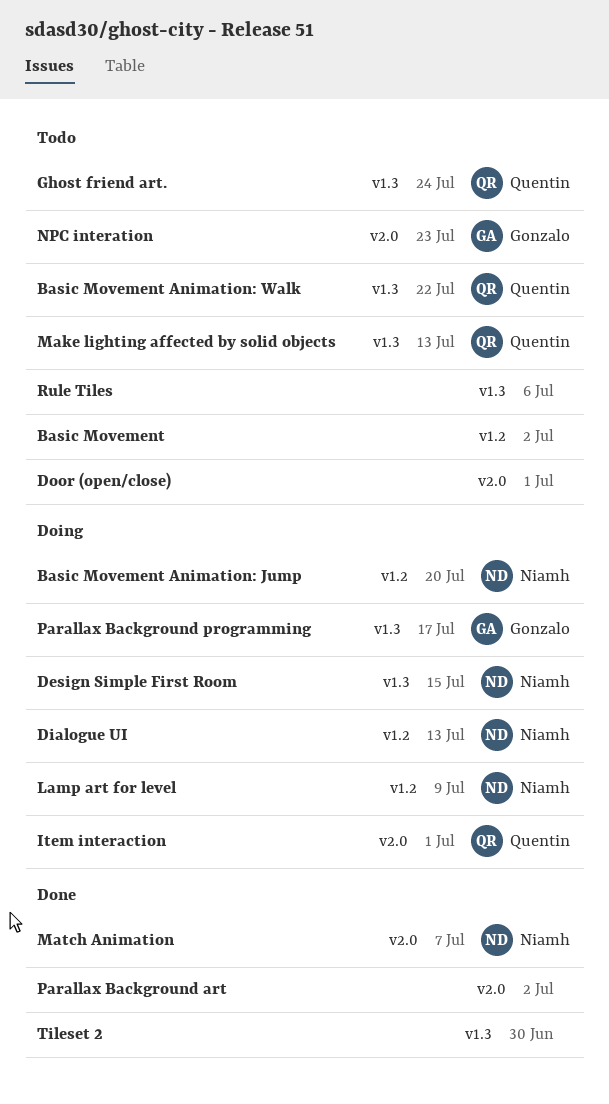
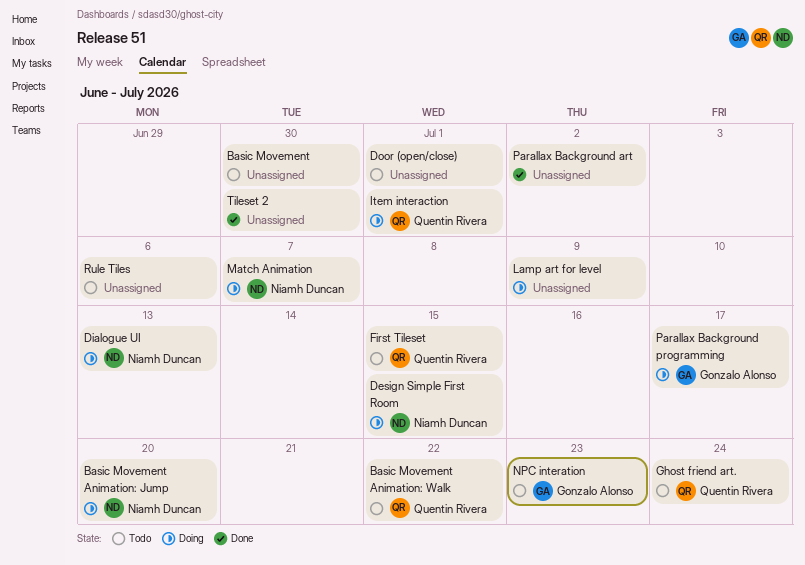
Basic Movement, due: Jul 2 -> Jun 30
First Tileset: none -> present
Lamp art for level, owner: Niamh Duncan -> none
Make lighting affected by solid objects: present -> none
Match Animation, status: Done -> Doing

